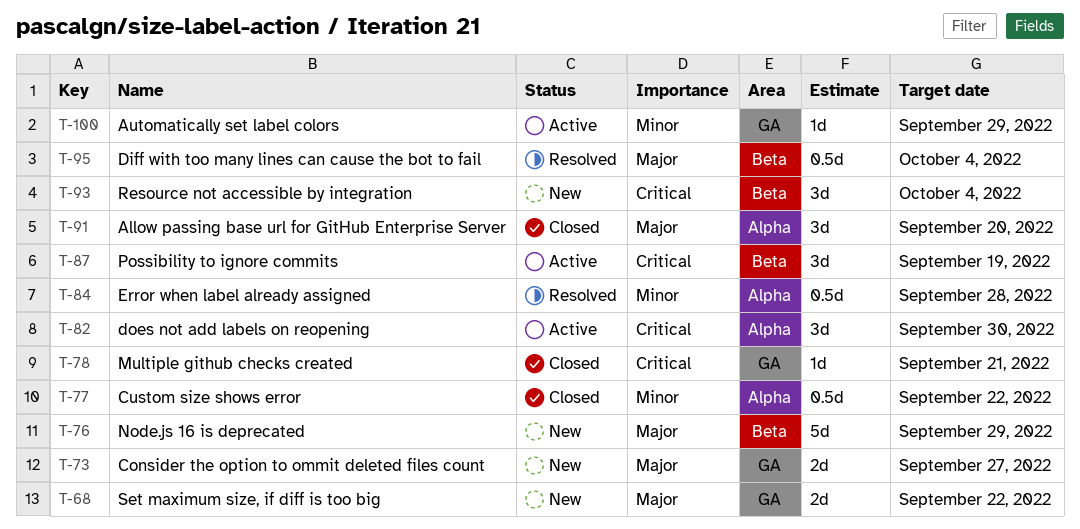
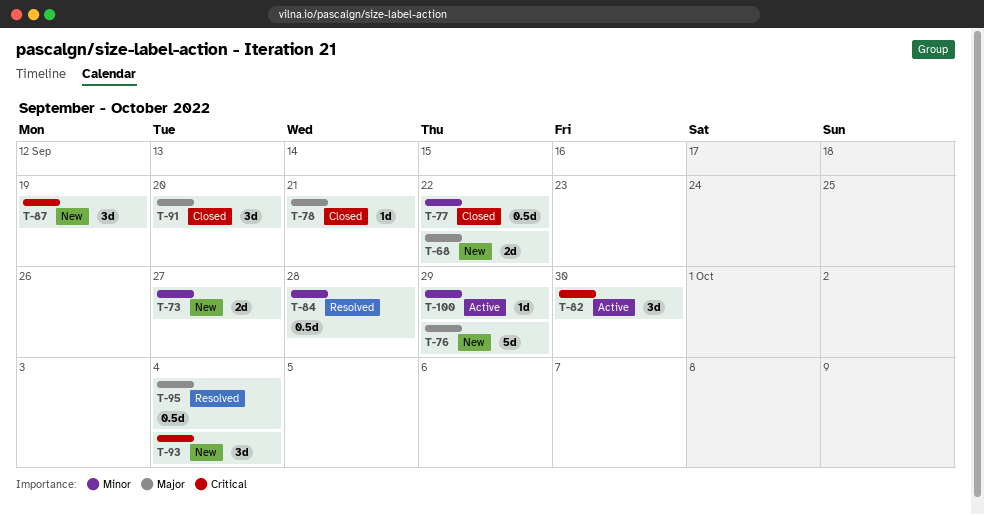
T-73, priority: Major -> Minor
T-78, priority: Critical -> Major
T-87, status: Active -> New

